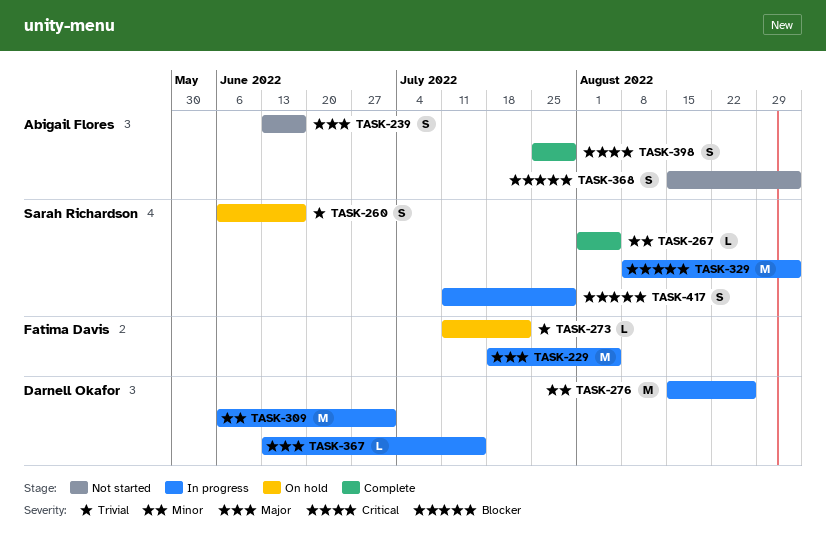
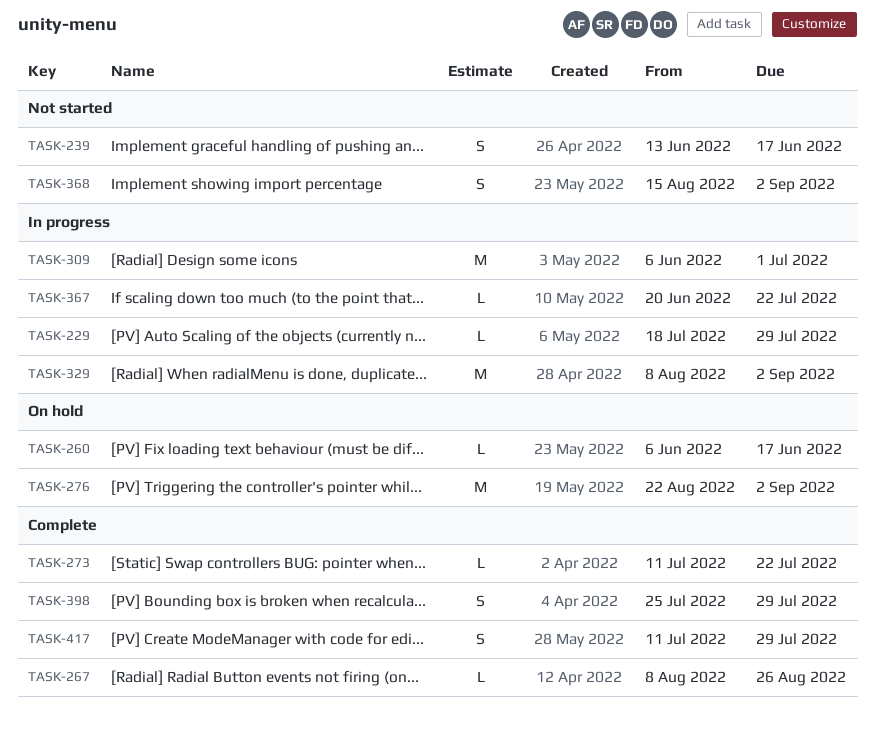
TASK-229, estimate: M -> L
TASK-229, due: Aug 5 -> Jul 29
TASK-260, estimate: S -> L
TASK-267, start: Aug 1 -> Aug 8
TASK-267, due: Aug 5 -> Aug 26
TASK-273, status: On hold -> Complete
TASK-276, status: In progress -> On hold
TASK-276, start: Aug 15 -> Aug 22
TASK-276, due: Aug 26 -> Sep 2
TASK-367, start: Jun 13 -> Jun 20
TASK-367, due: Jul 15 -> Jul 22
TASK-417, status: In progress -> Complete

